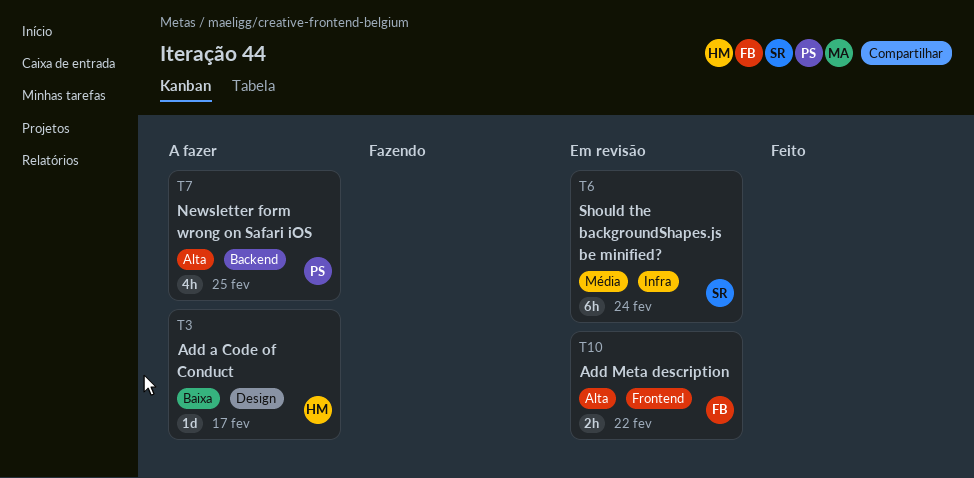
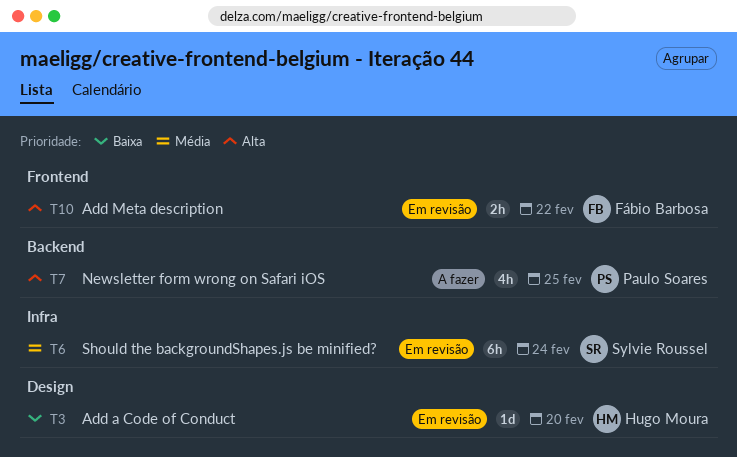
T3, status: A fazer -> Em revisão
T3, due: Feb 17 -> Feb 20

